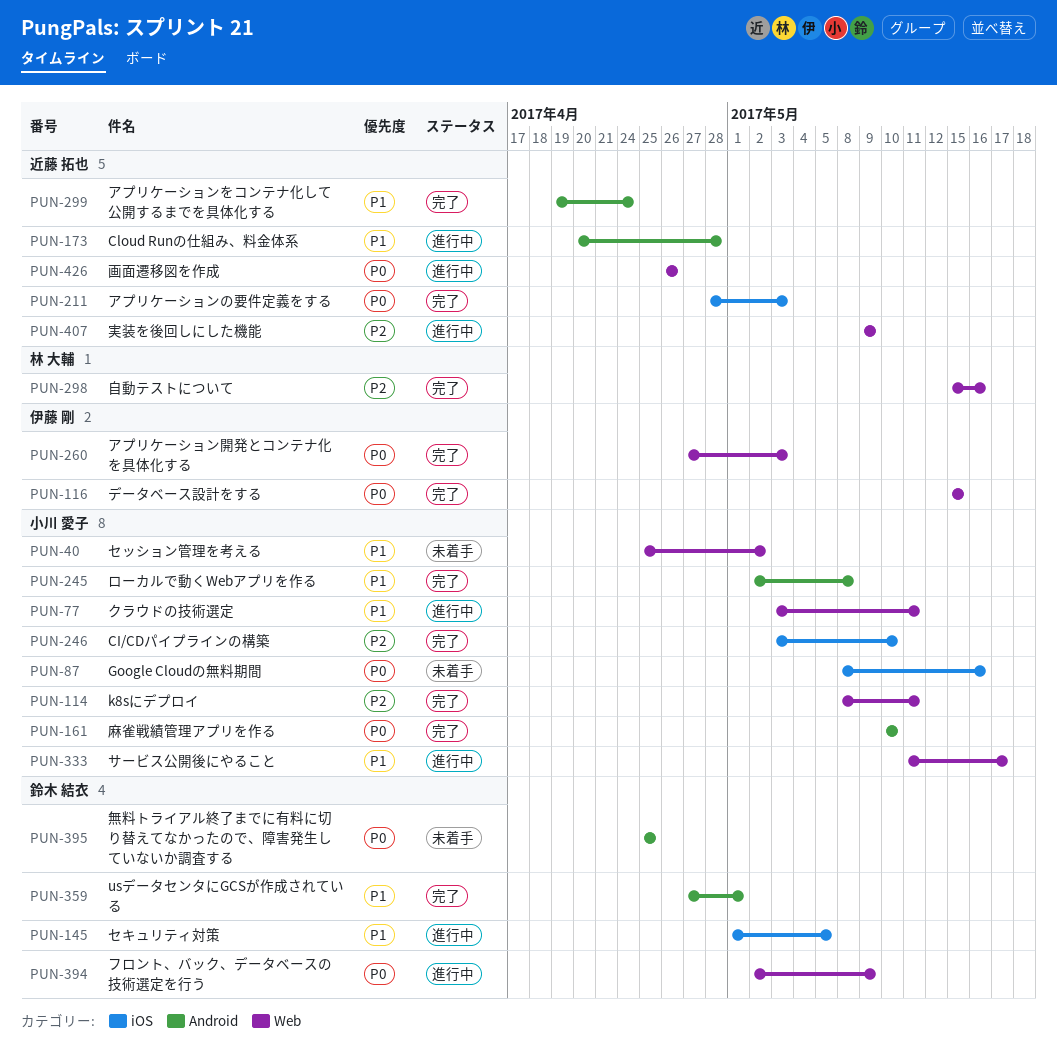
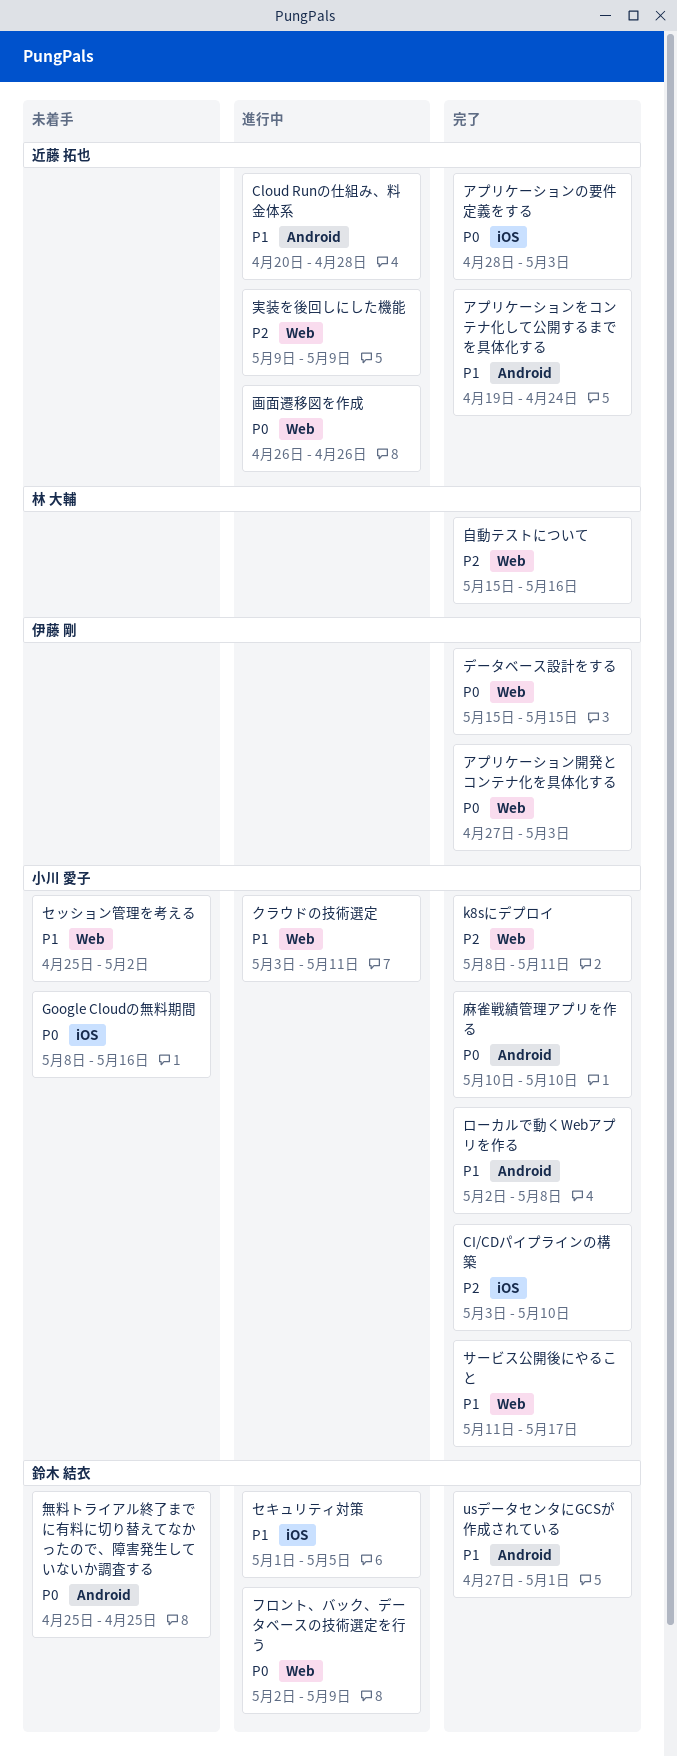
サービス公開後にやること, status: 進行中 -> 完了

